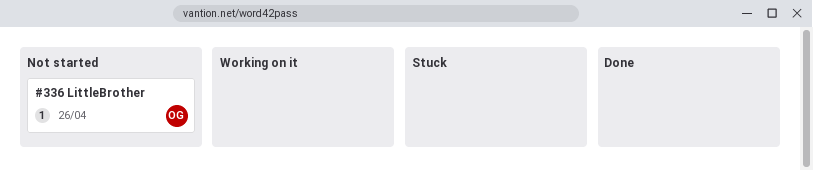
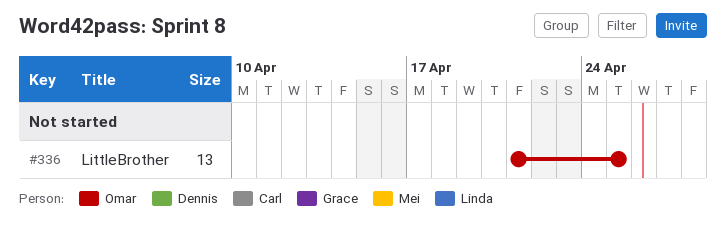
#336, estimate: 1 -> 13
#336, due: Apr 26 -> Apr 25

